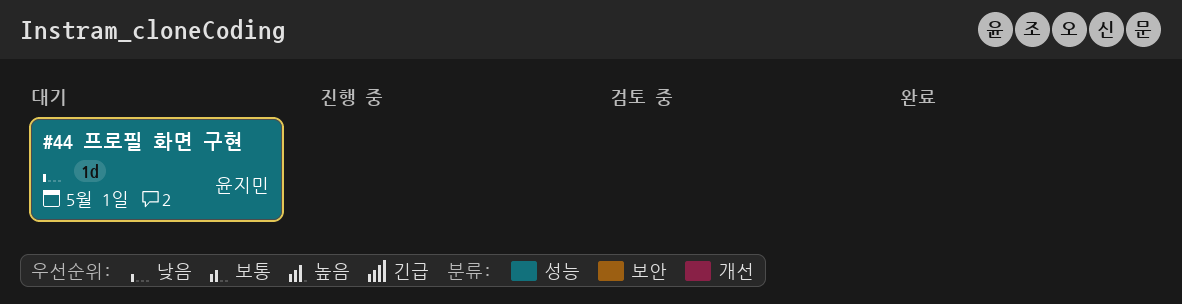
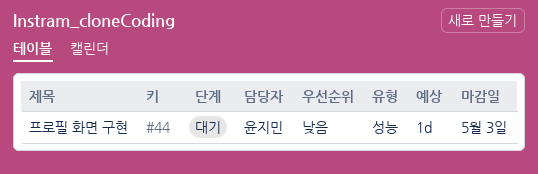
#44, due: May 1 -> May 3

